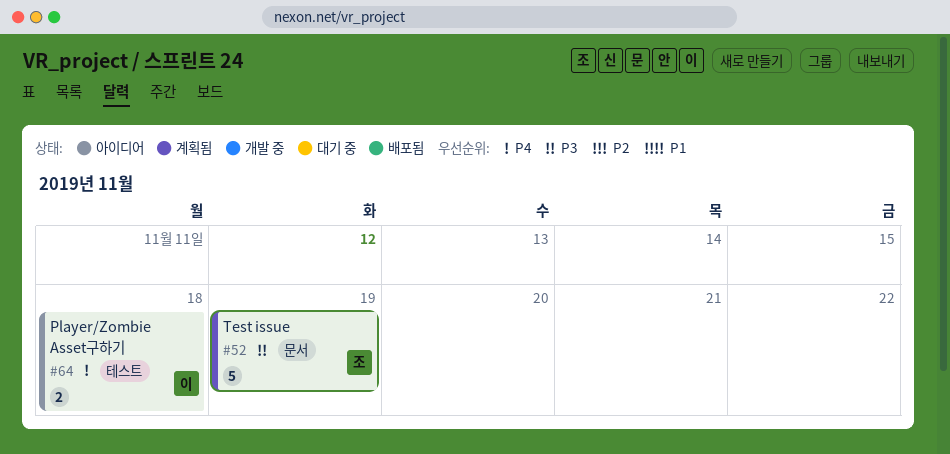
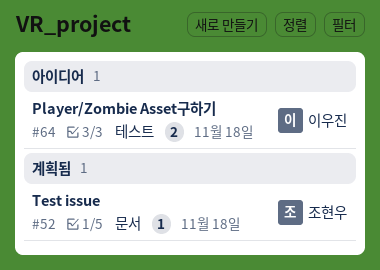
#52, estimate: 5 -> 1
#52, due: Nov 19 -> Nov 18

